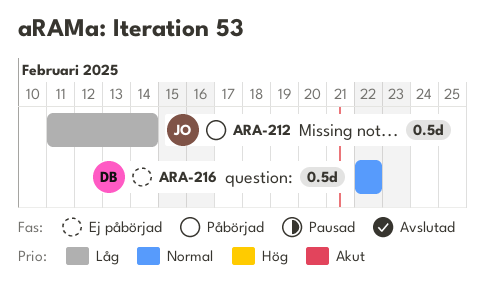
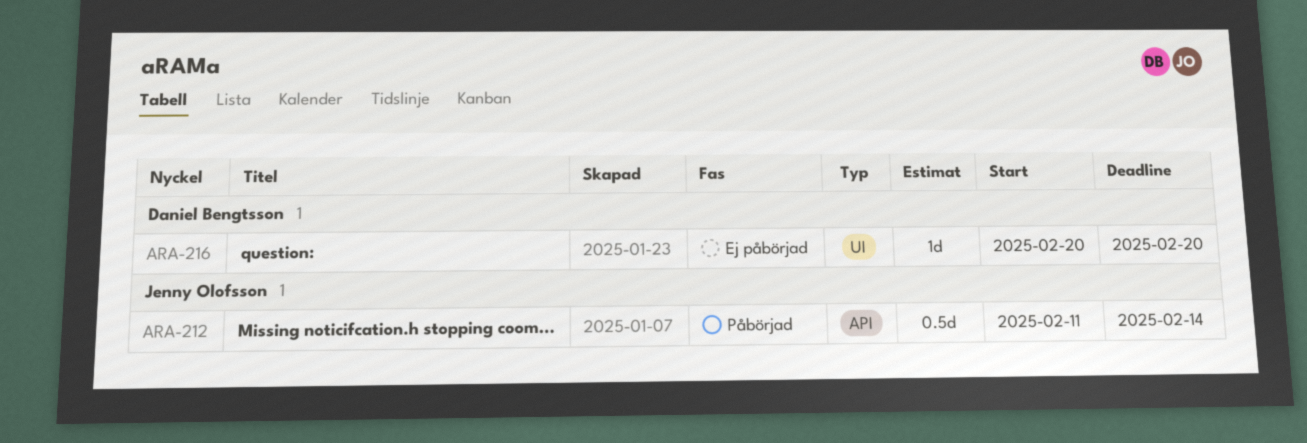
ARA-216, estimate: 0.5d -> 1d
ARA-216, start: Feb 22 -> Feb 20
ARA-216, due: Feb 22 -> Feb 20

